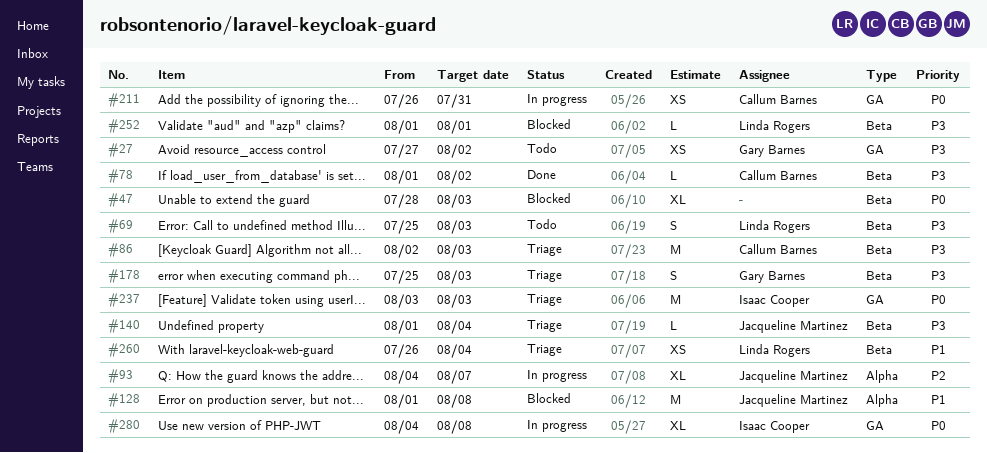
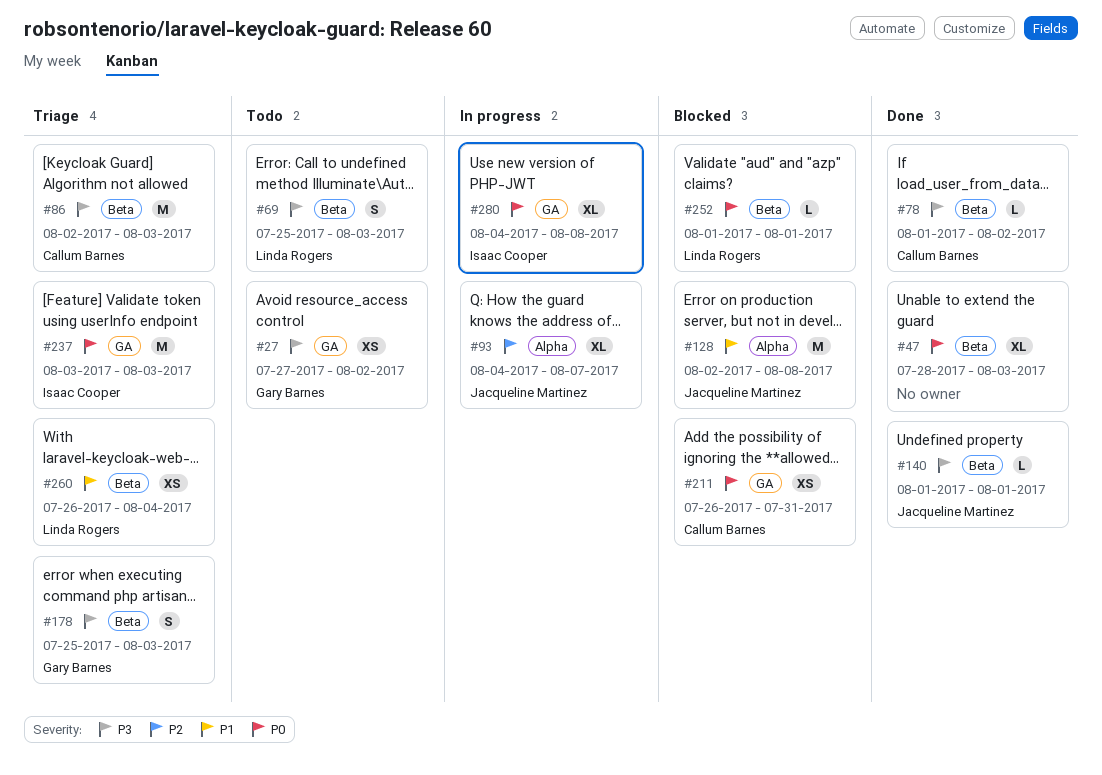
#47, status: Blocked -> Done
#128, start: Aug 1 -> Aug 2
#140, status: Triage -> Done
#140, due: Aug 4 -> Aug 1
#211, status: In progress -> Blocked
#252, priority: P3 -> P0

